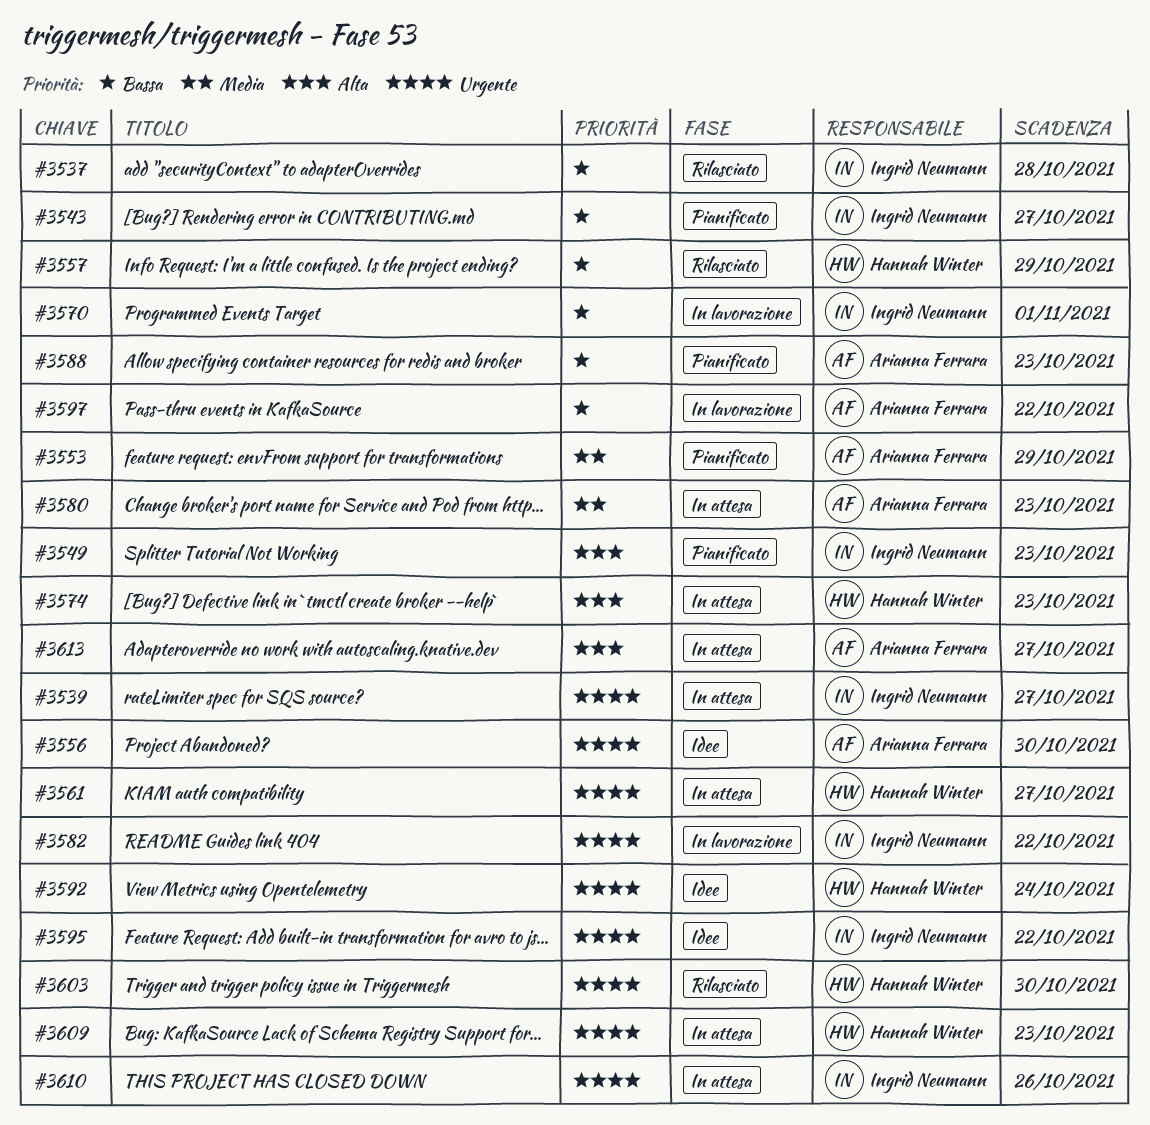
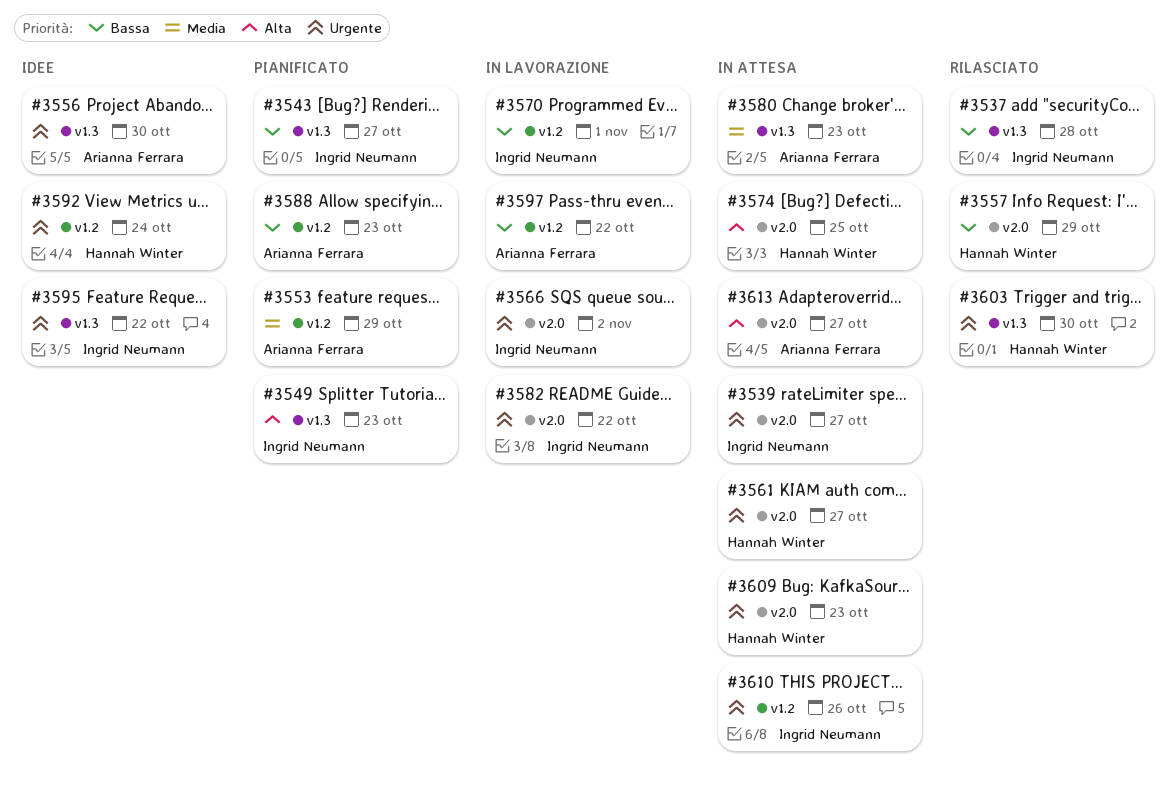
#3566: none -> present
#3574, due: Oct 23 -> Oct 25

